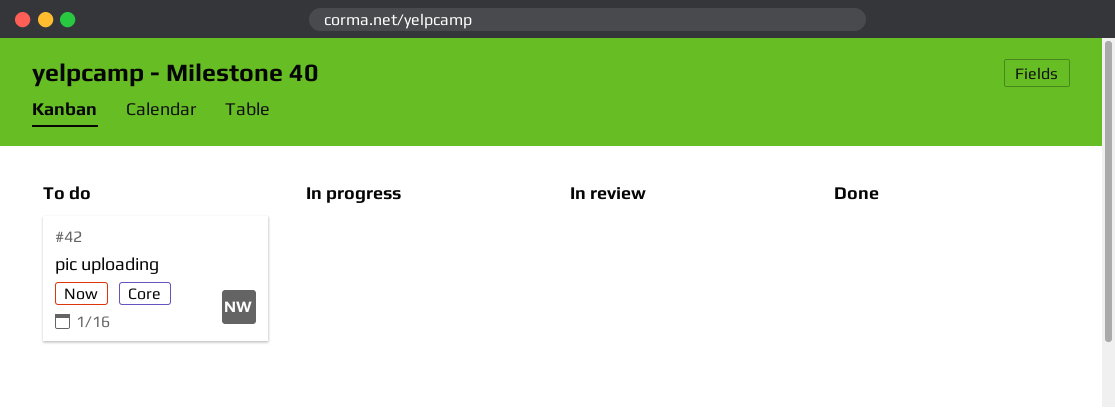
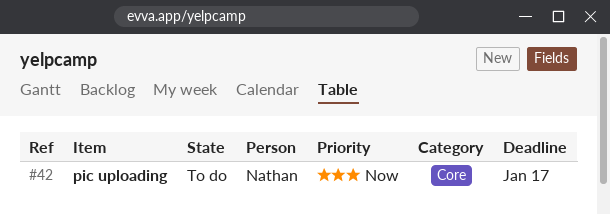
#42, due: Jan 16 -> Jan 17

